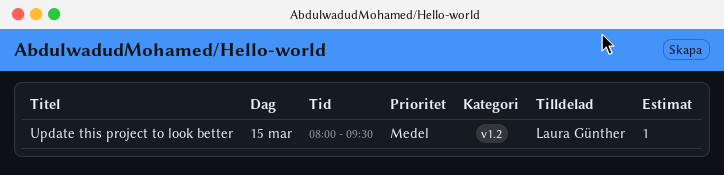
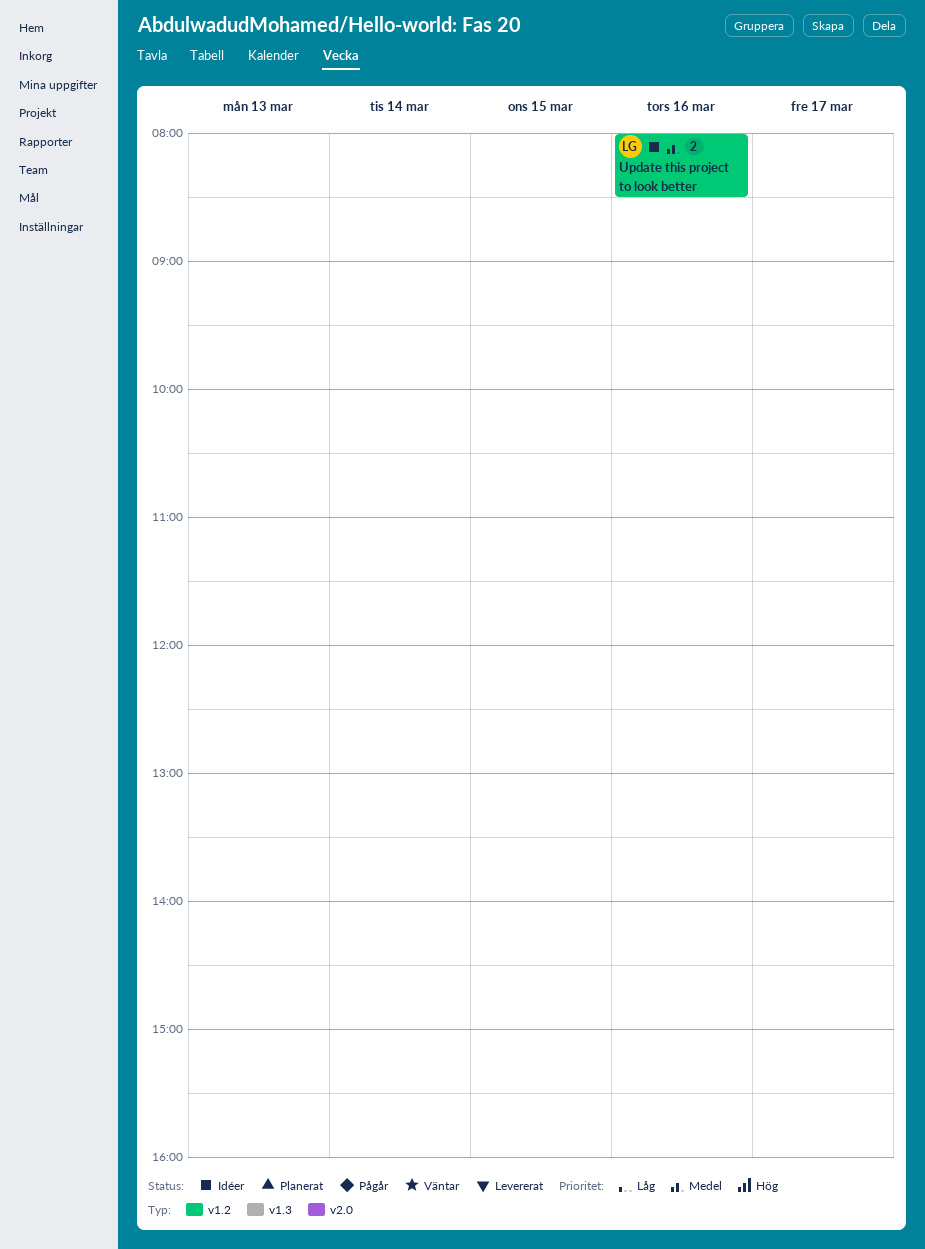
Update this project to look better, estimate: 1 -> 2
Update this project to look better, day: Mar 15 -> Mar 16
Update this project to look better, ends: 09:30 -> 08:30

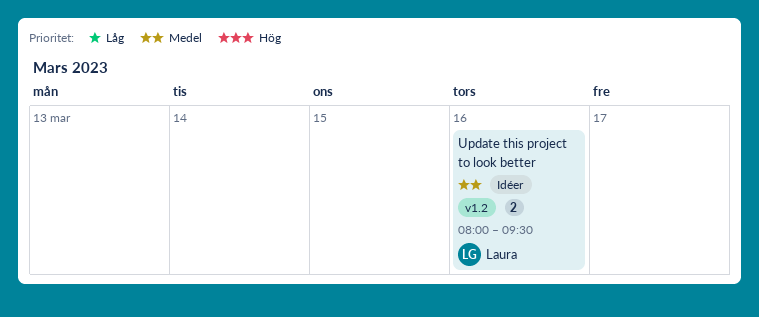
Update this project to look better, ends: 08:30 -> 09:30

